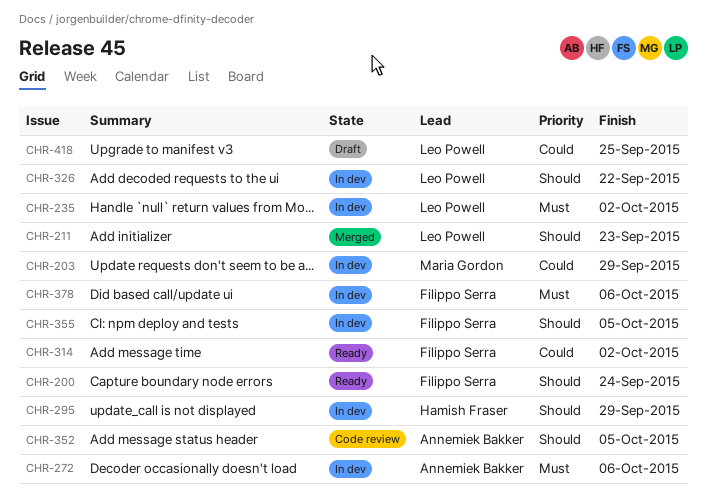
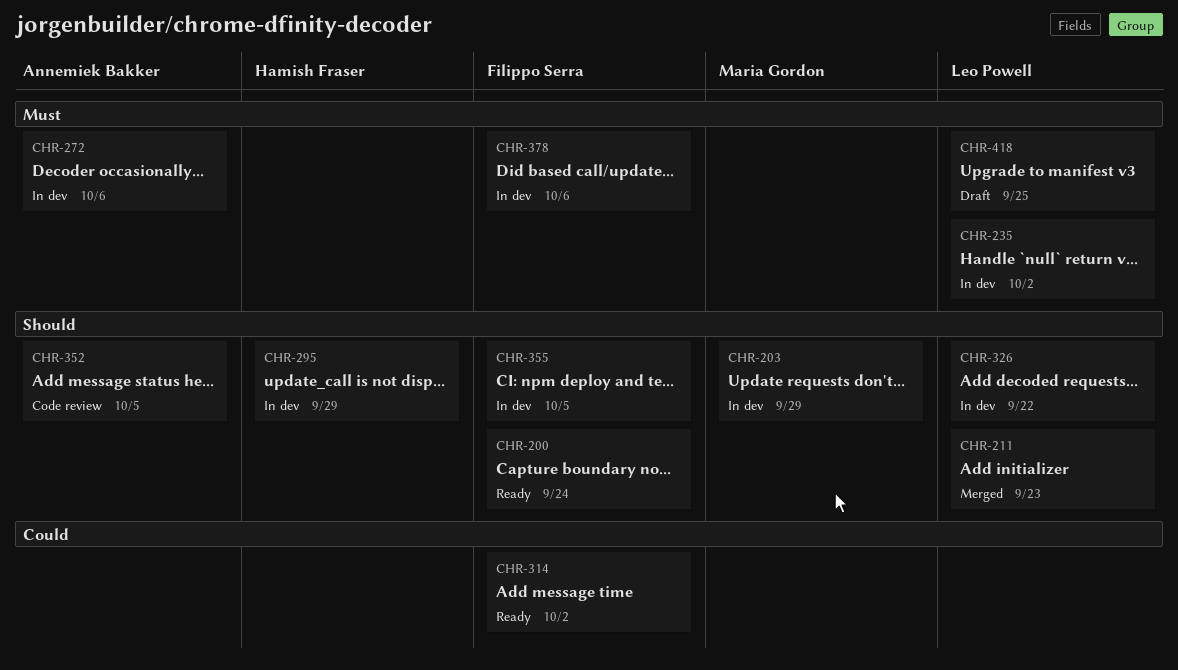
CHR-203, priority: Could -> Should
CHR-418, priority: Could -> Must

